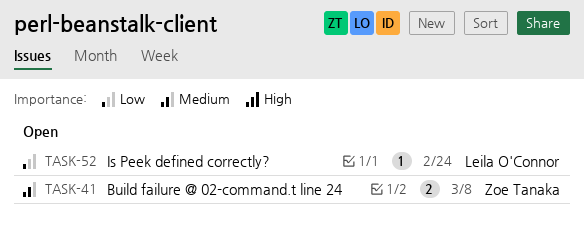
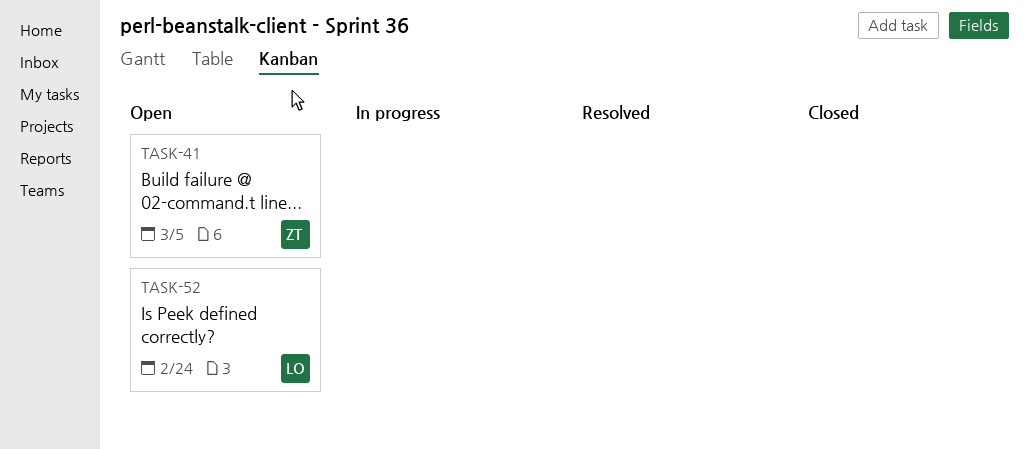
TASK-41, due: Mar 8 -> Mar 5

